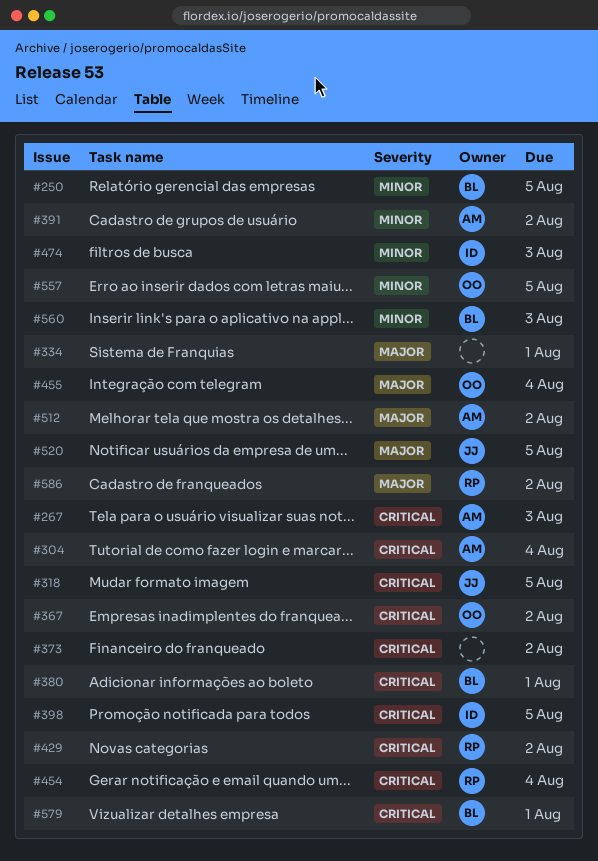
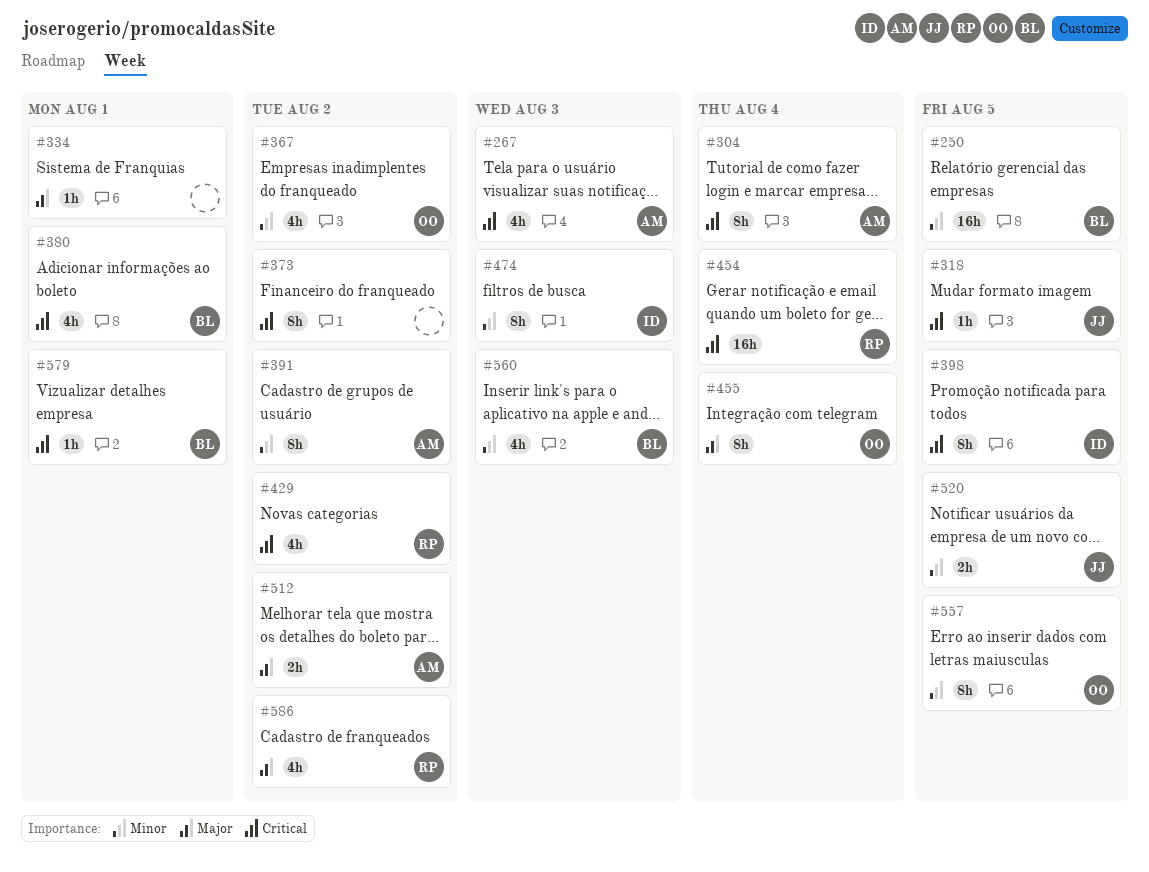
#367, priority: Critical -> Minor
#520, priority: Major -> Minor

